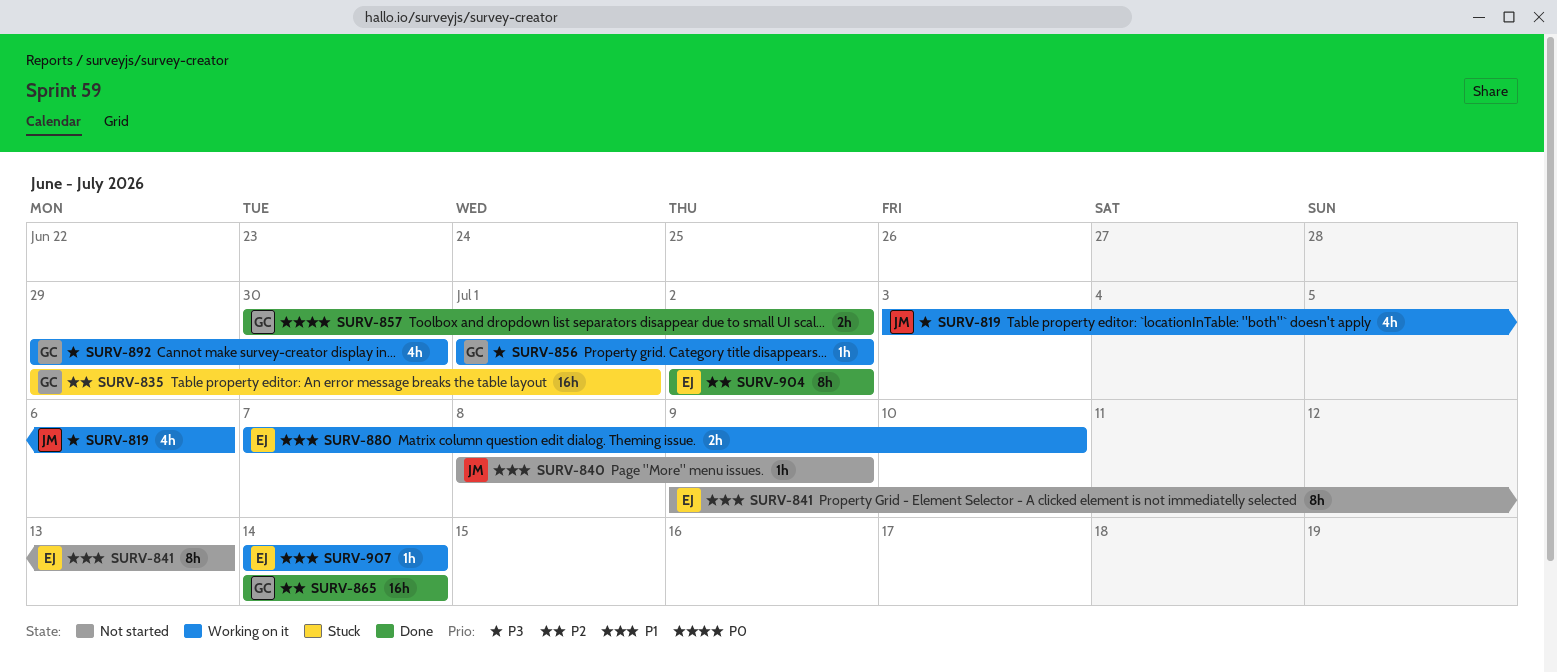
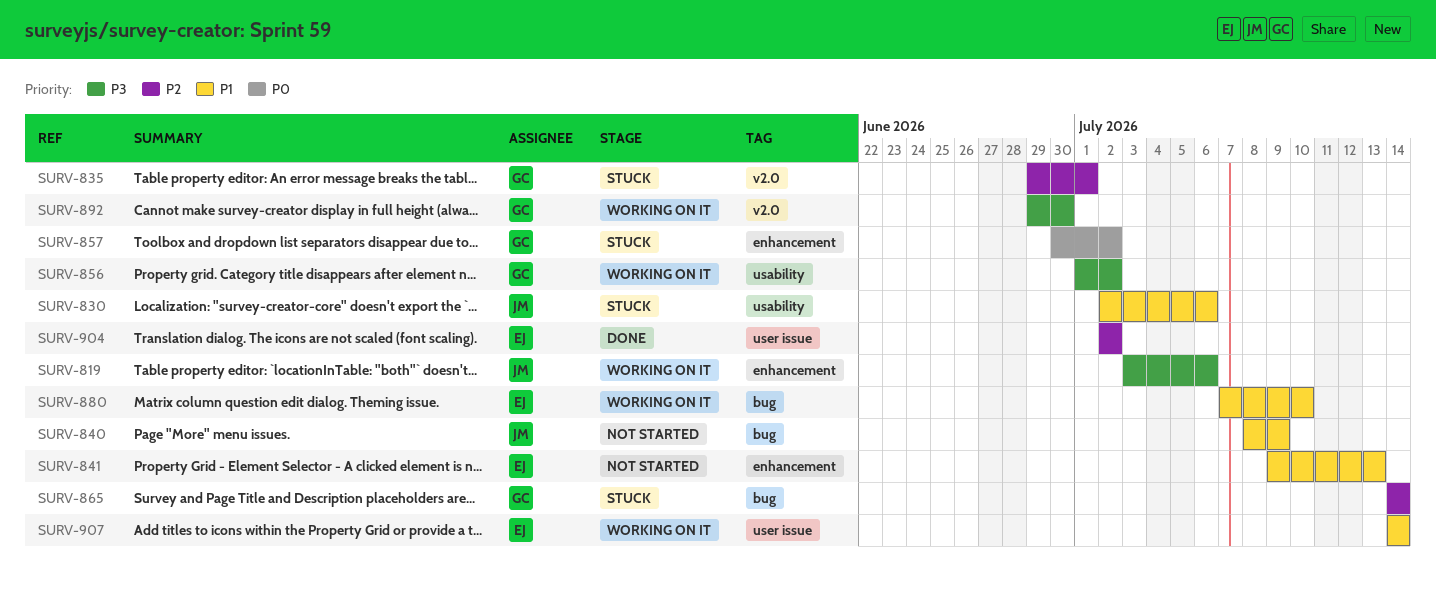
SURV-830: none -> present
SURV-857, status: Done -> Stuck
SURV-865, status: Done -> Stuck

